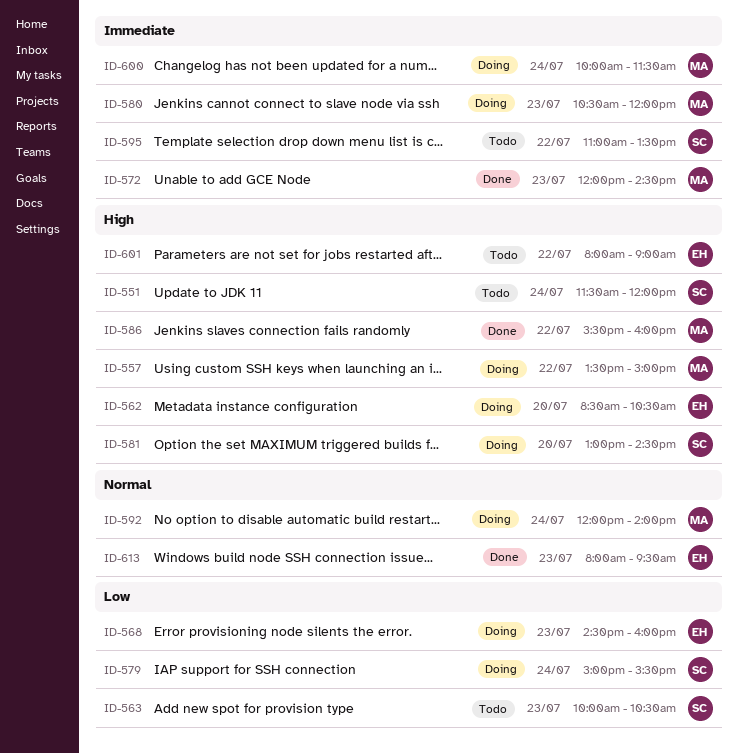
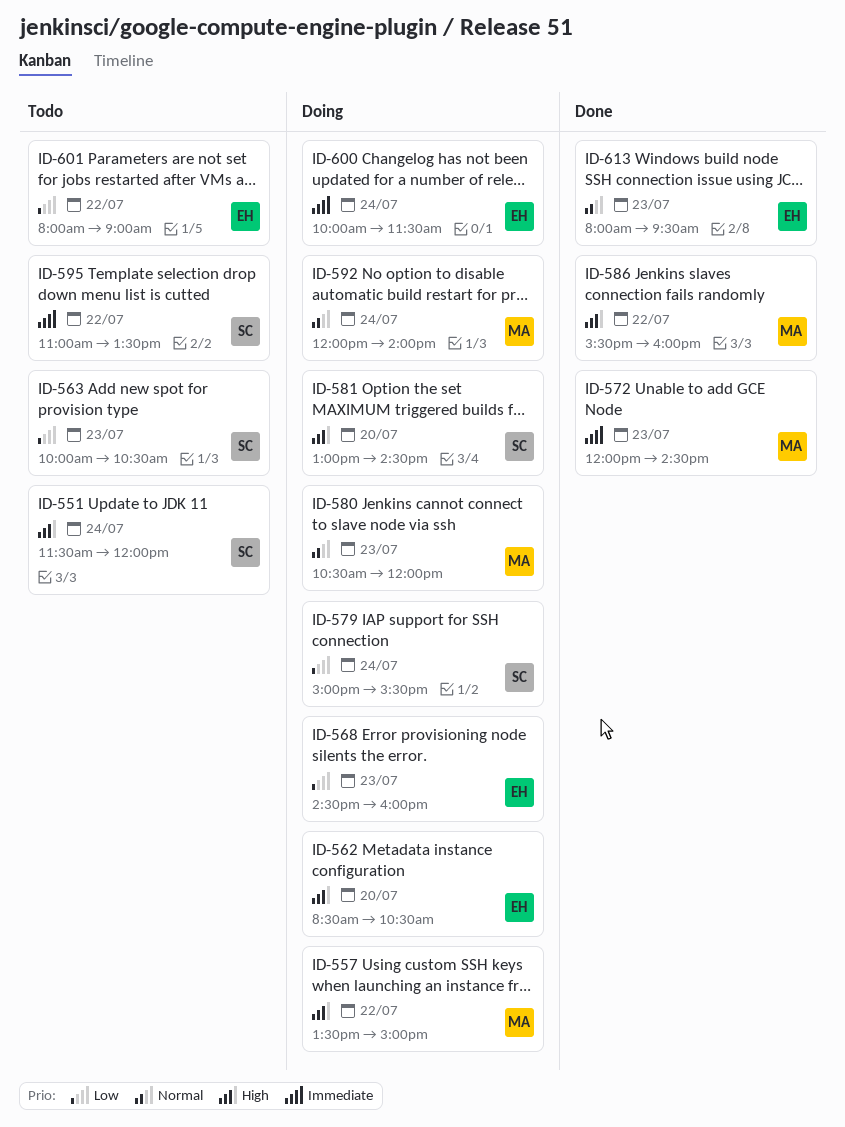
ID-580, priority: Immediate -> Normal
ID-600, owner: MA -> EH
ID-601, priority: High -> Low

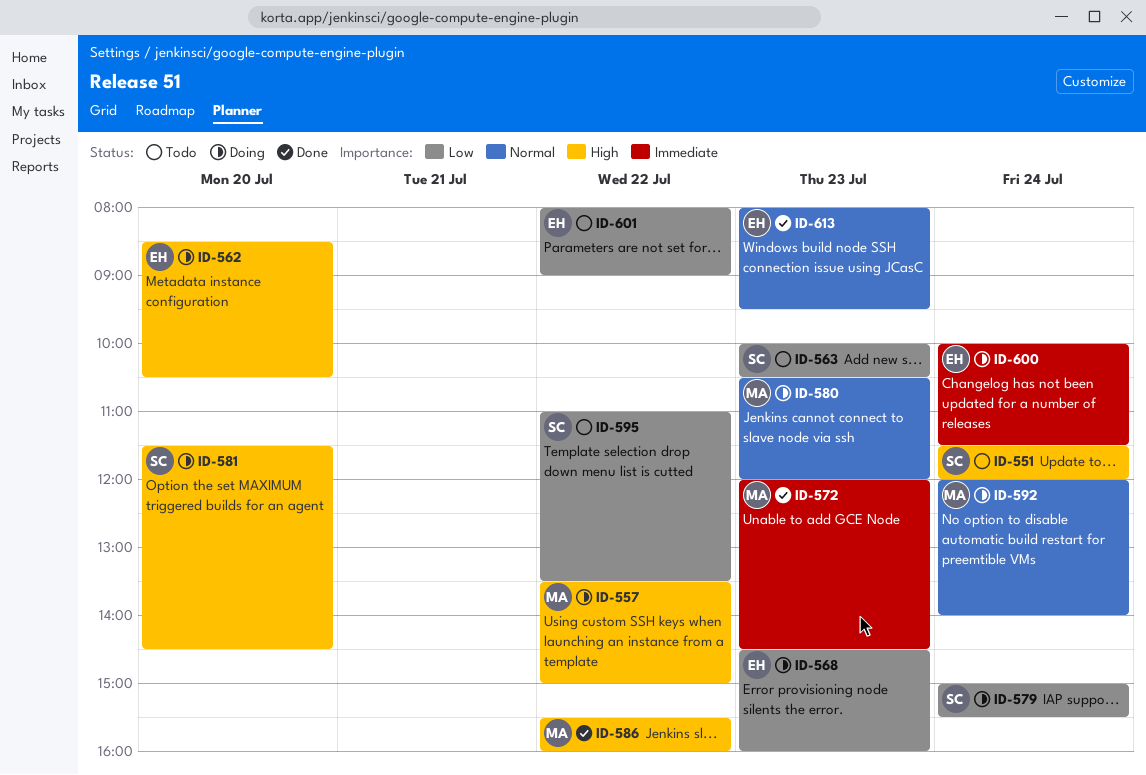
ID-581, begins: 13:00 -> 11:30
ID-595, priority: Immediate -> Low

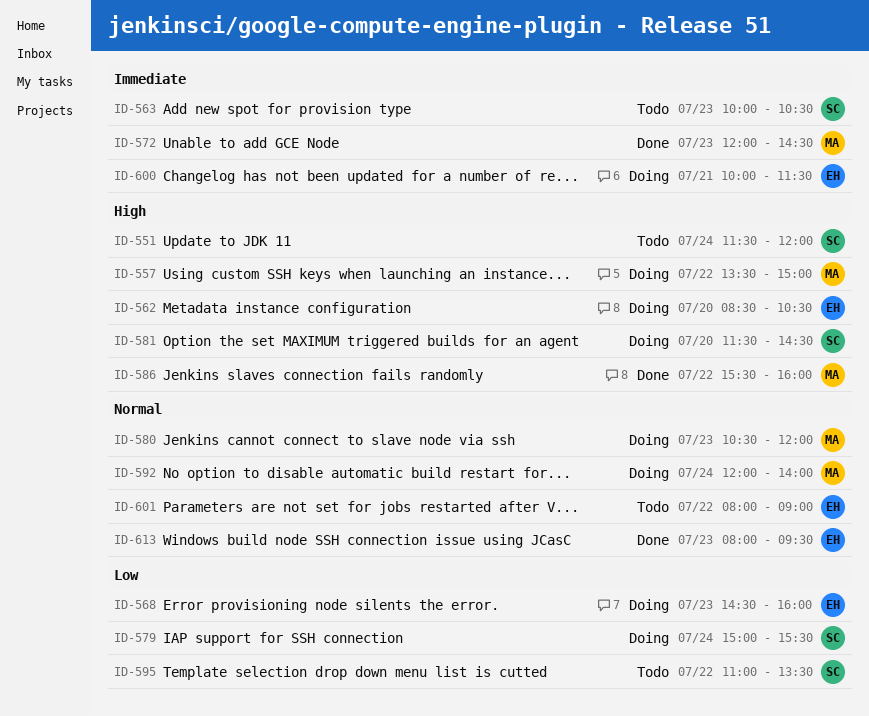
ID-563, priority: Low -> Immediate
ID-600, day: Jul 24 -> Jul 21
ID-601, priority: Low -> Normal

